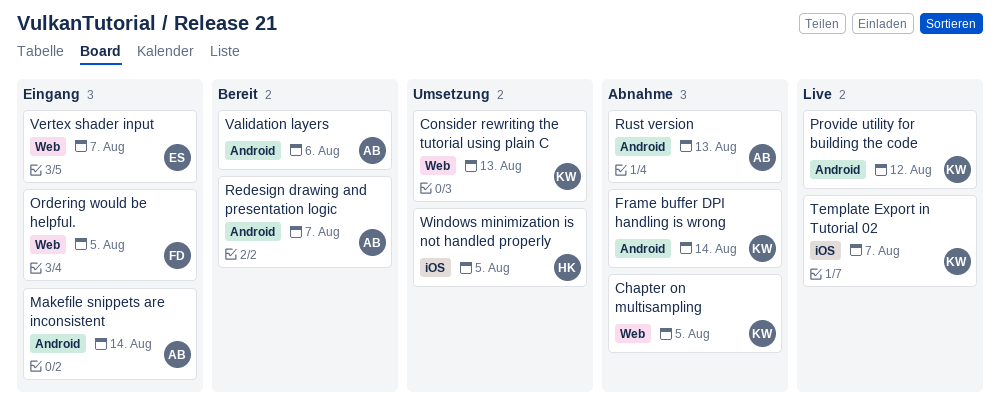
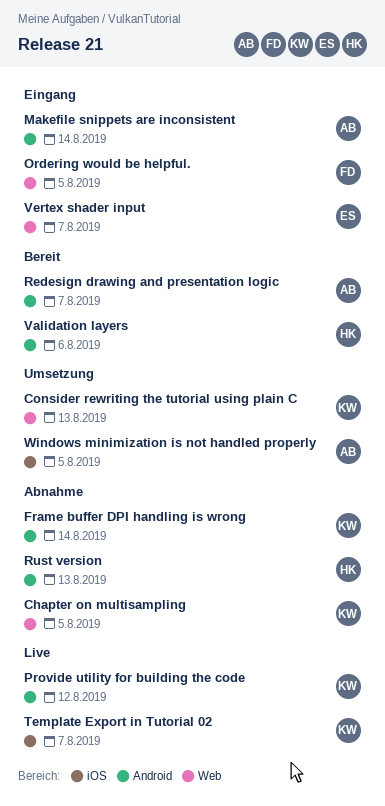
Rust version, owner: AB -> HK
Validation layers, owner: AB -> HK
Windows minimization is not handled properly, owner: HK -> AB

